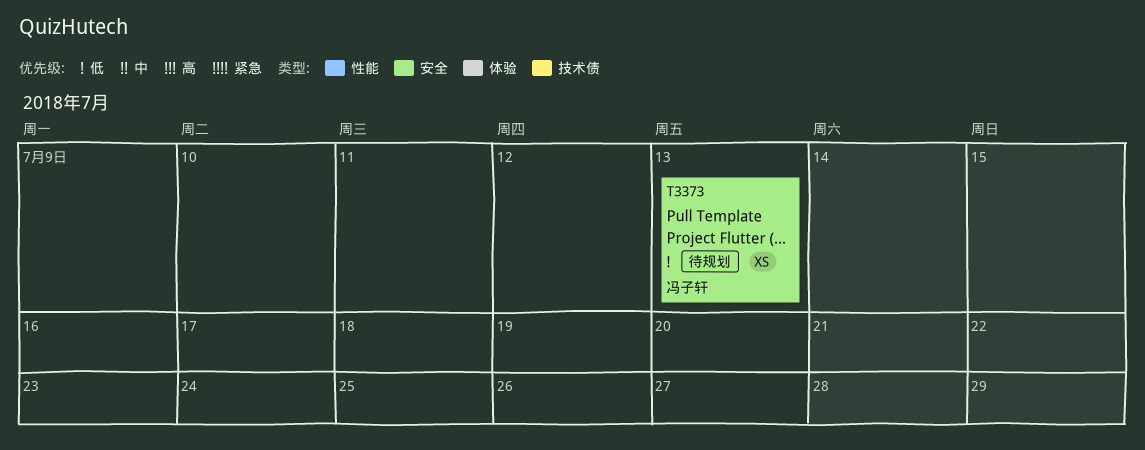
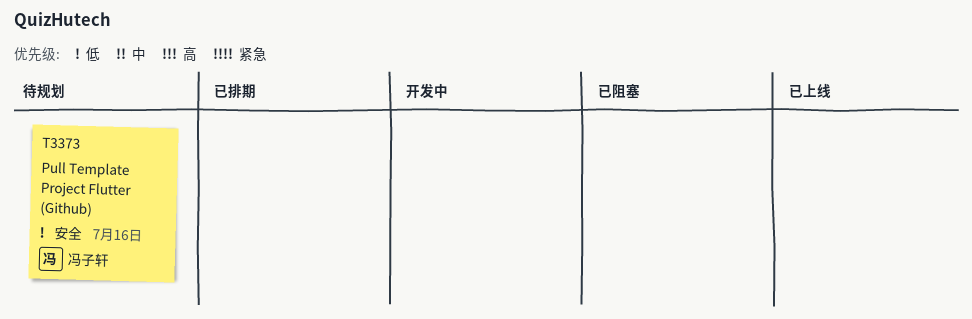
T3373, due: Jul 13 -> Jul 16

